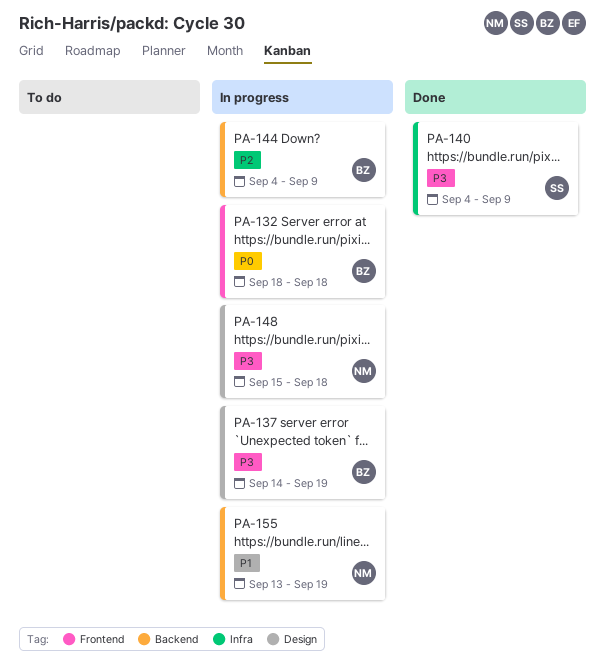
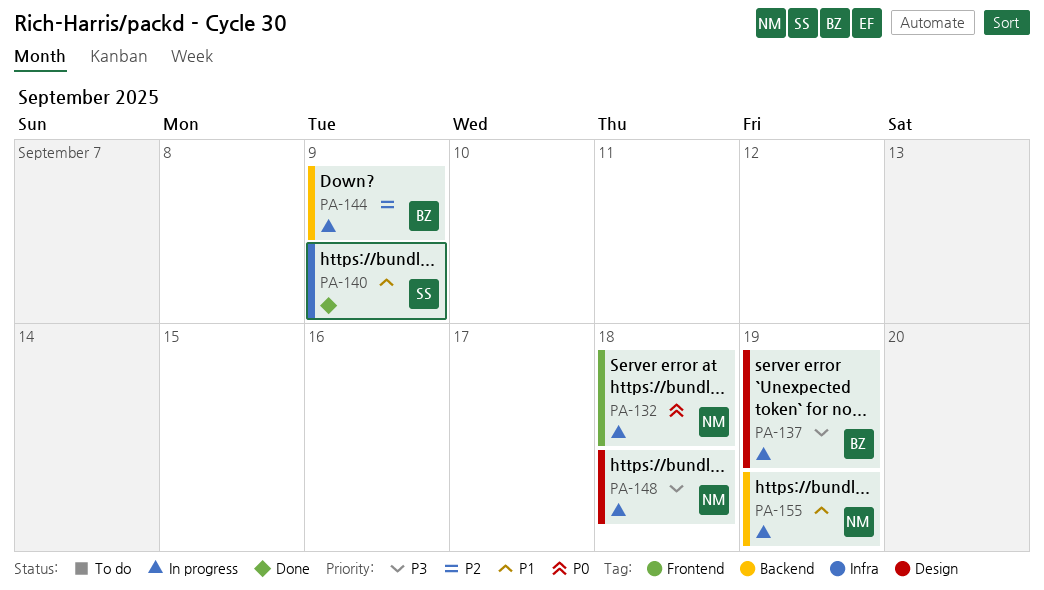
PA-132, owner: BZ -> NM
PA-140, priority: P3 -> P1

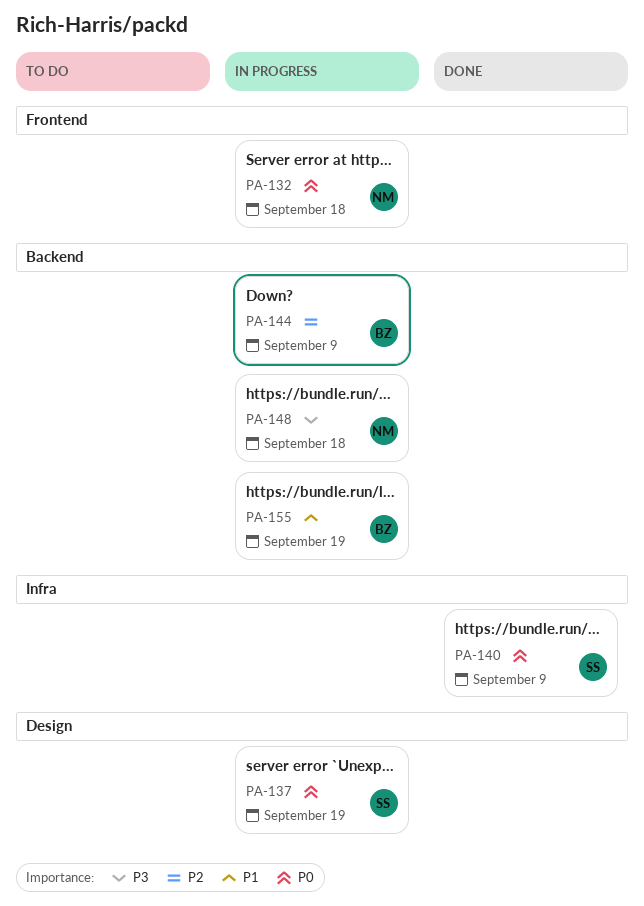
PA-137, owner: BZ -> SS
PA-137, priority: P3 -> P0
PA-140, priority: P1 -> P0
PA-148, label: Design -> Backend
PA-155, owner: NM -> BZ

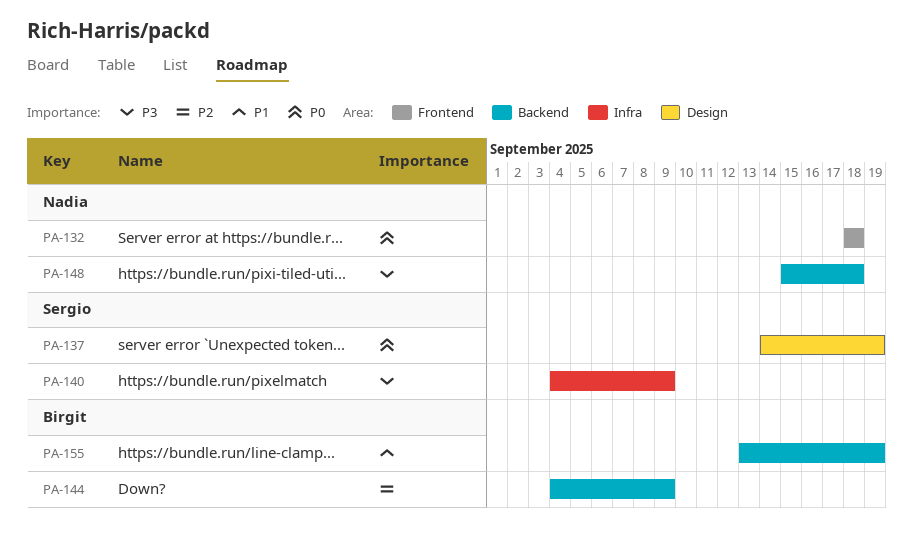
PA-140, priority: P0 -> P3

